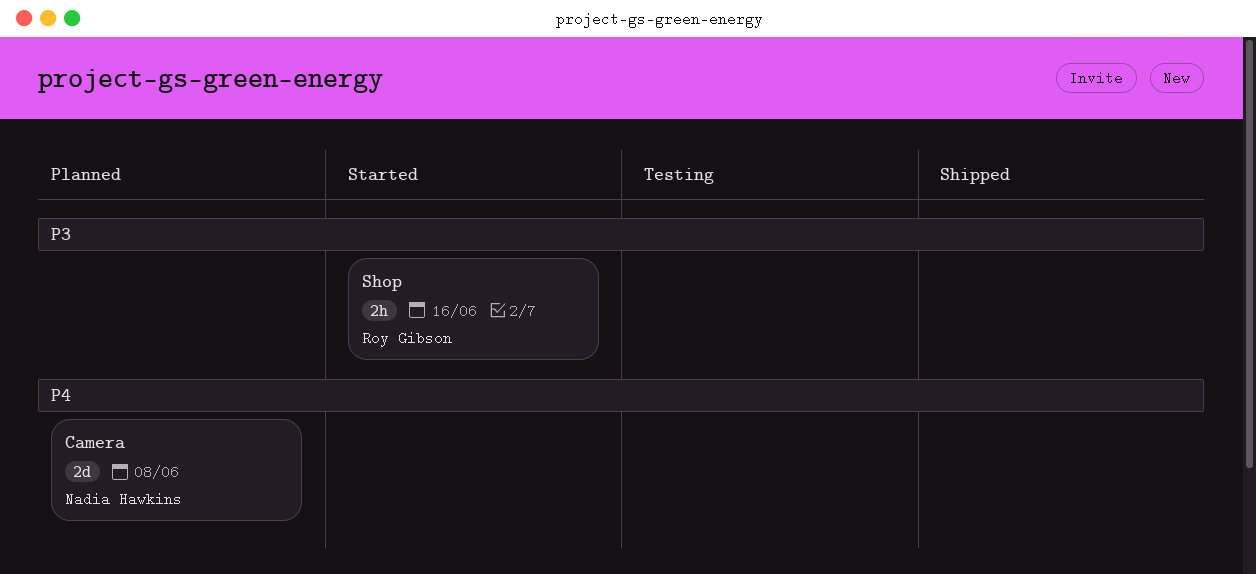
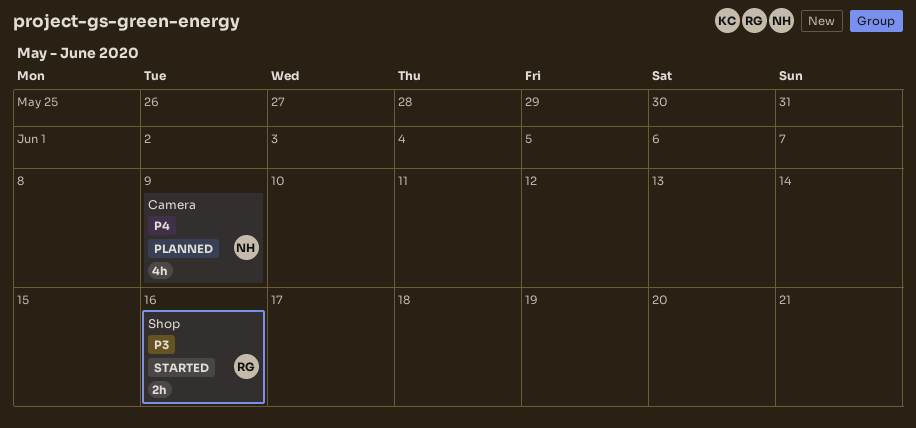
Camera, estimate: 2d -> 4h
Camera, due: Jun 8 -> Jun 9

